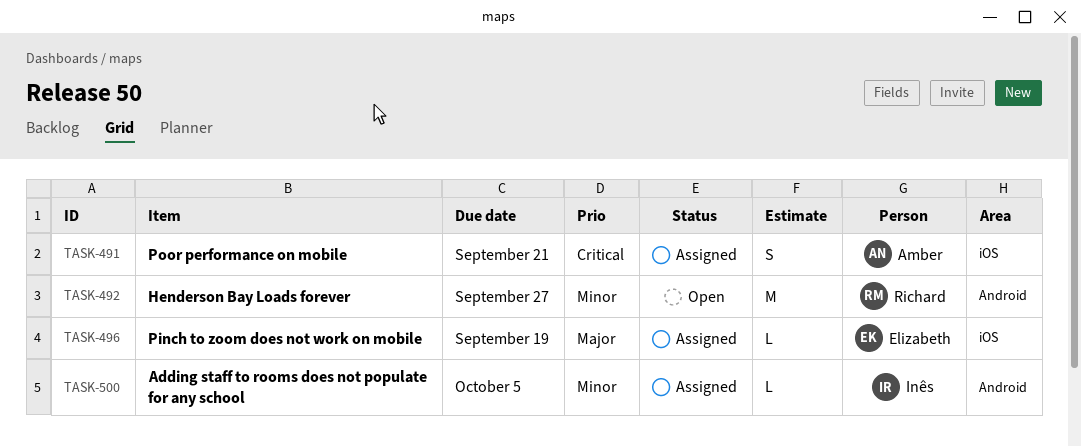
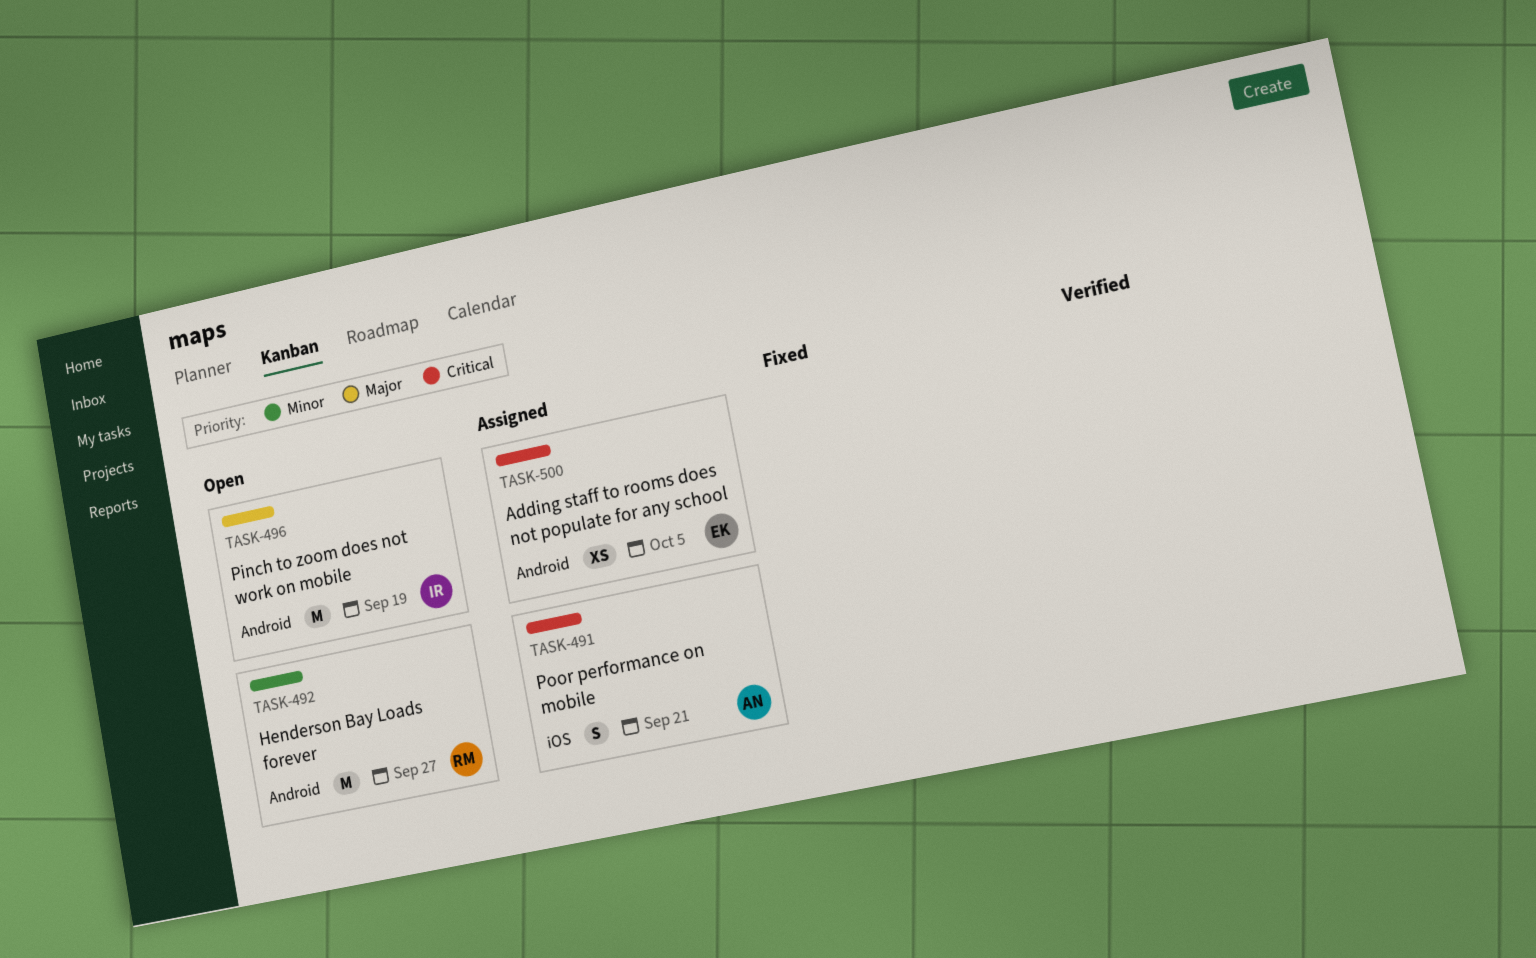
TASK-496, status: Assigned -> Open
TASK-496, owner: Elizabeth -> Inês
TASK-496, label: iOS -> Android
TASK-496, estimate: L -> M
TASK-500, owner: Inês -> Elizabeth
TASK-500, priority: Minor -> Critical
TASK-500, estimate: L -> XS

